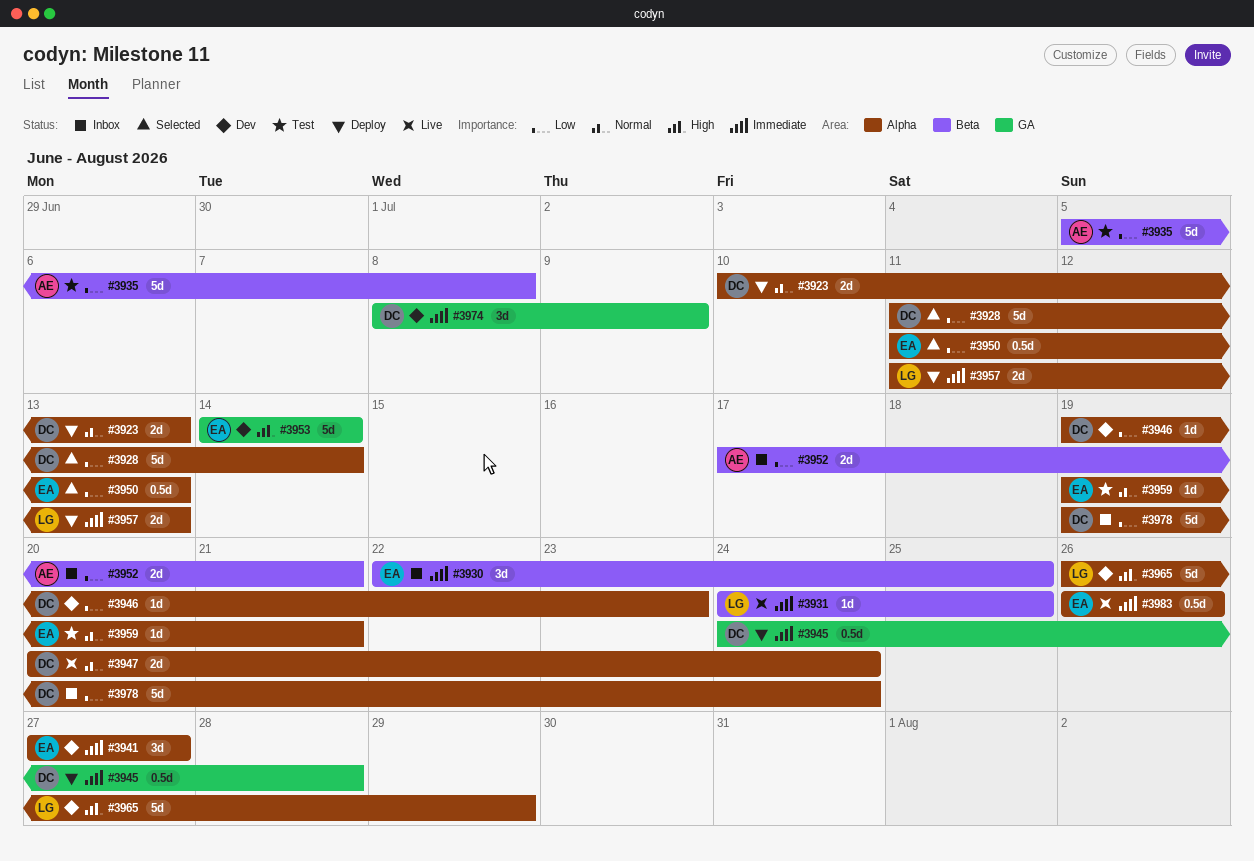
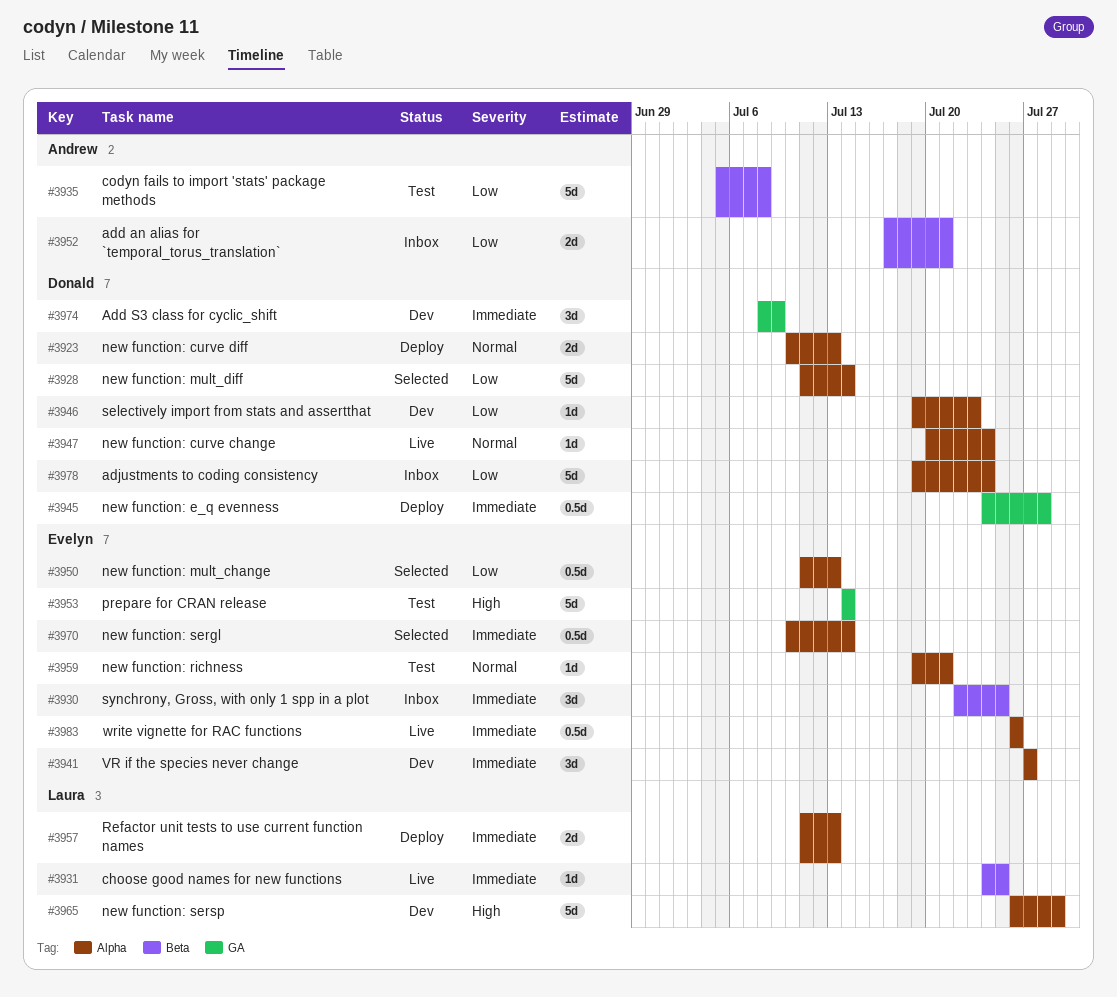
#3947, estimate: 2d -> 1d
#3953, status: Dev -> Test
#3970: none -> present

